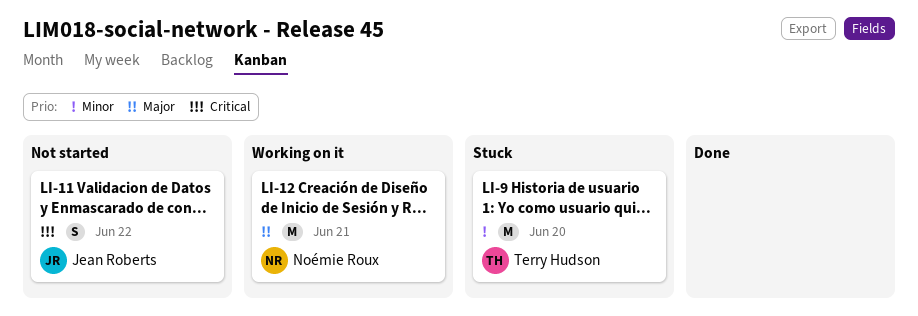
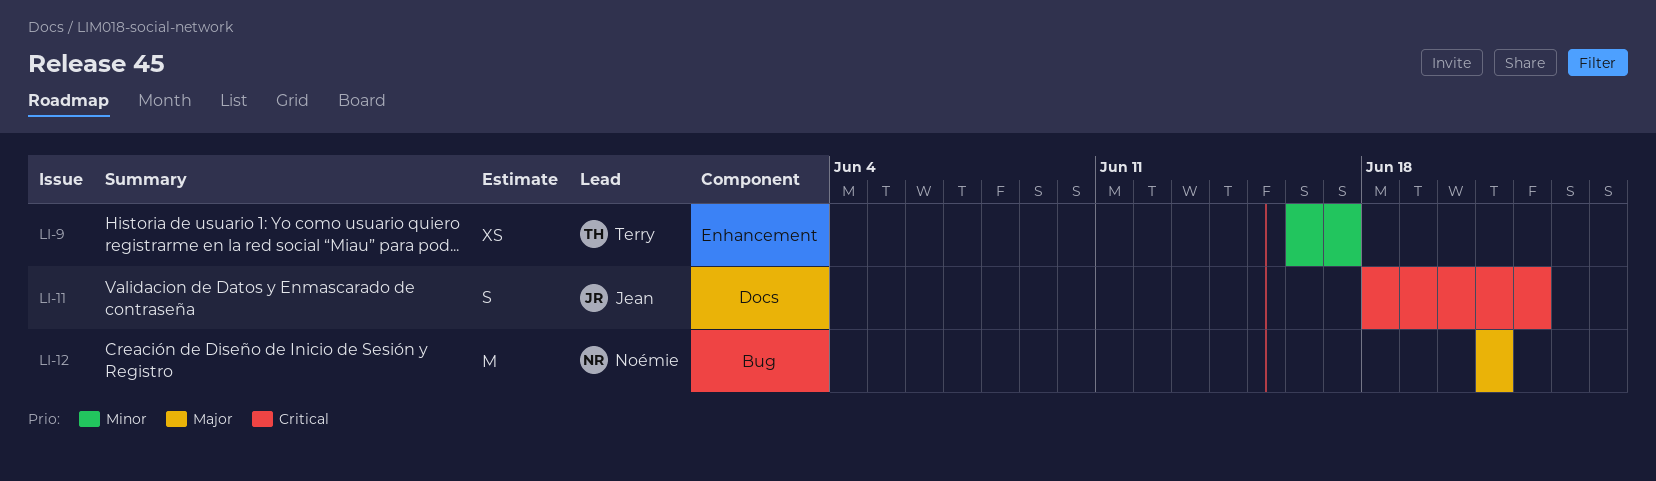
LI-9, estimate: M -> XS
LI-9, due: Jun 20 -> Jun 17

